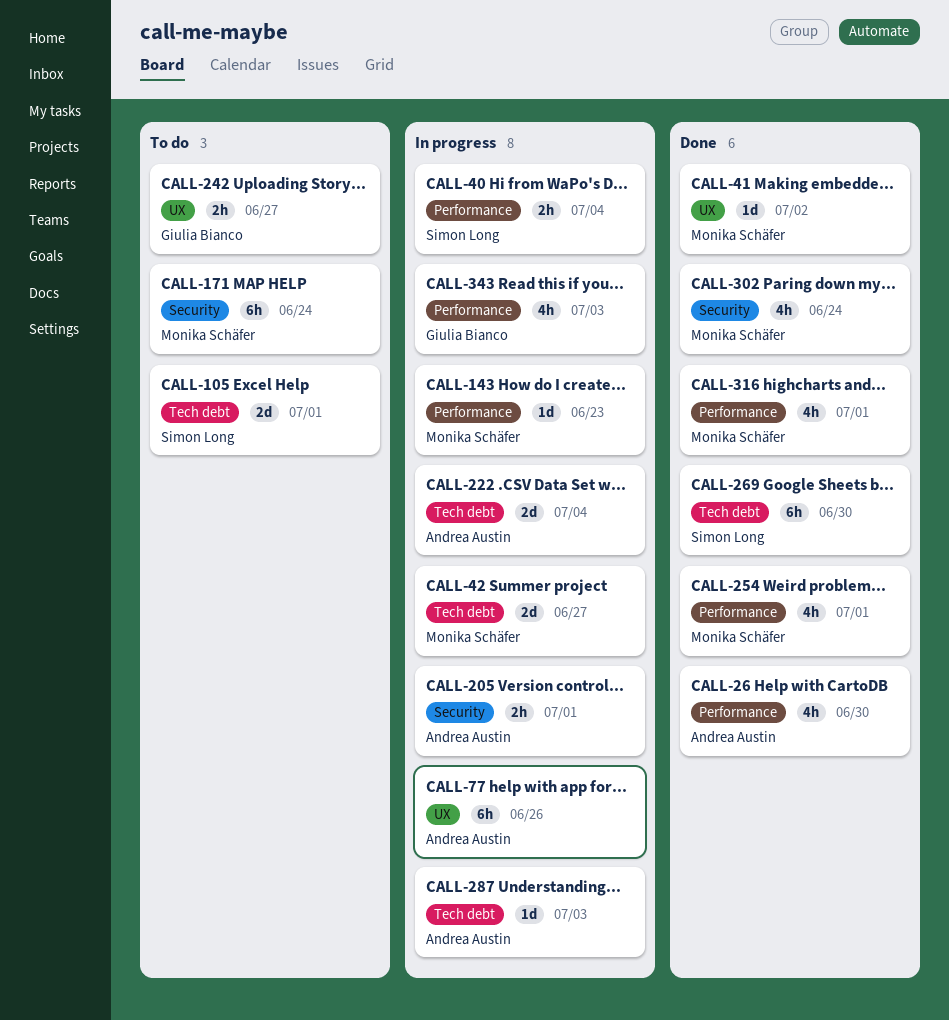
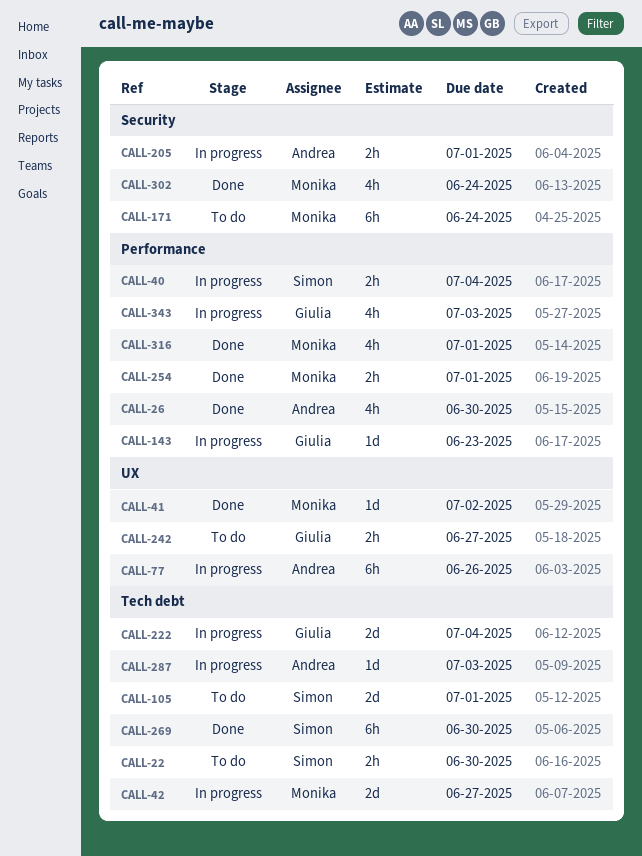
CALL-22: none -> present
CALL-143, owner: Monika Schäfer -> Giulia Bianco
CALL-222, owner: Andrea Austin -> Giulia Bianco
CALL-254, estimate: 4h -> 2h

